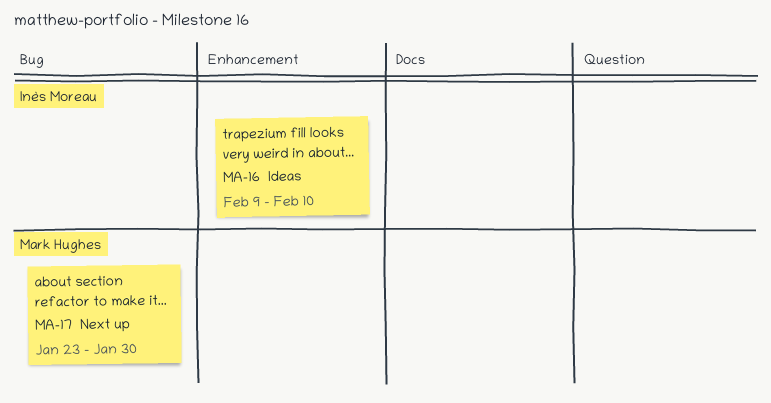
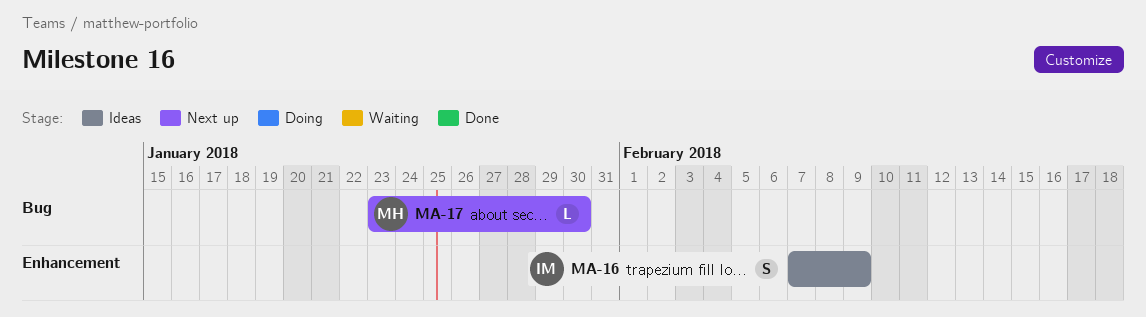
MA-16, start: Feb 9 -> Feb 7
MA-16, due: Feb 10 -> Feb 9

